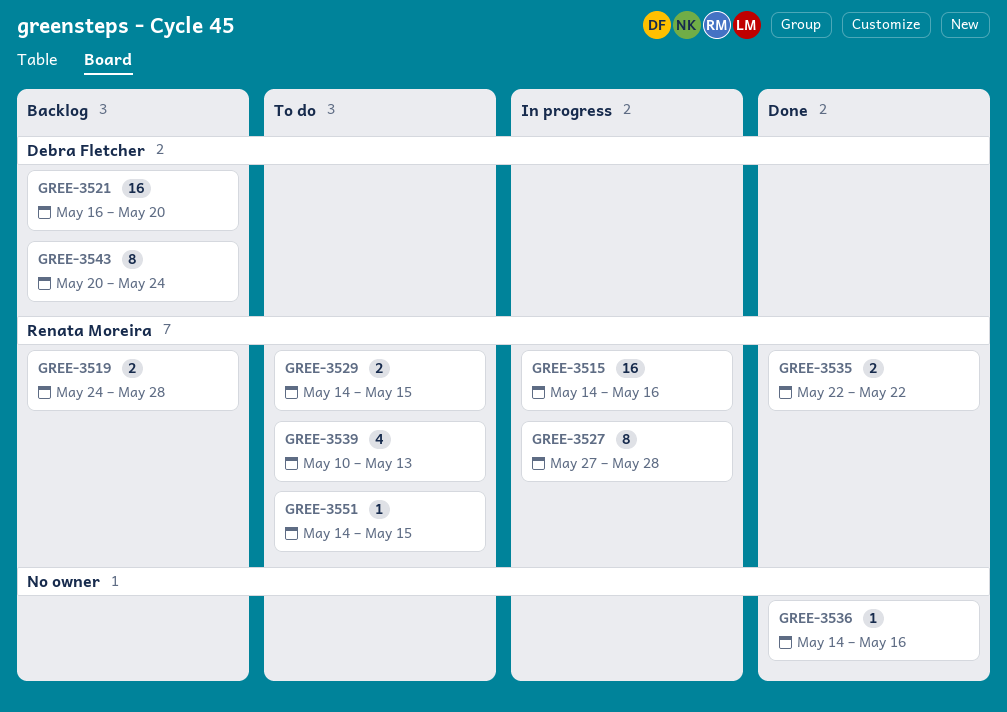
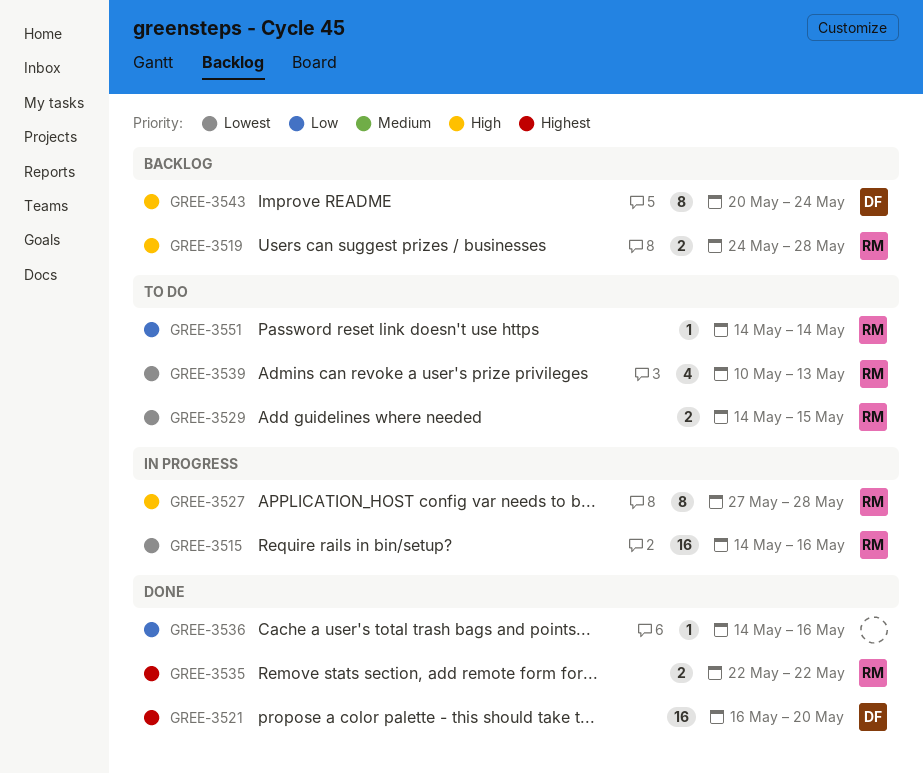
GREE-3521, status: Backlog -> Done
GREE-3551, due: May 15 -> May 14

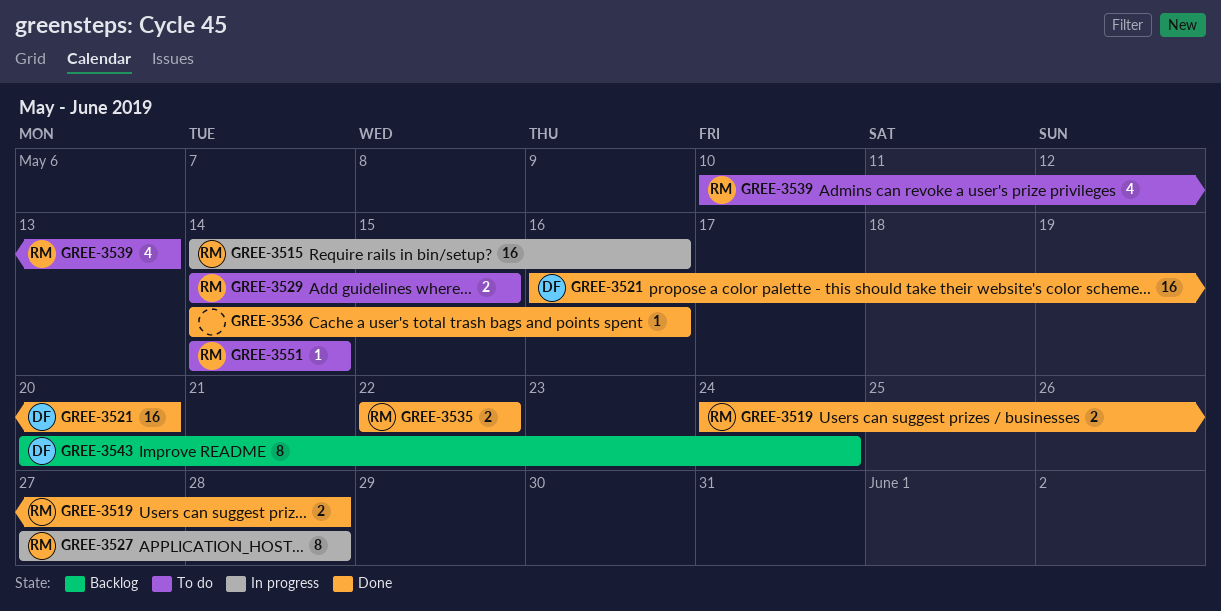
GREE-3519, status: Backlog -> Done

